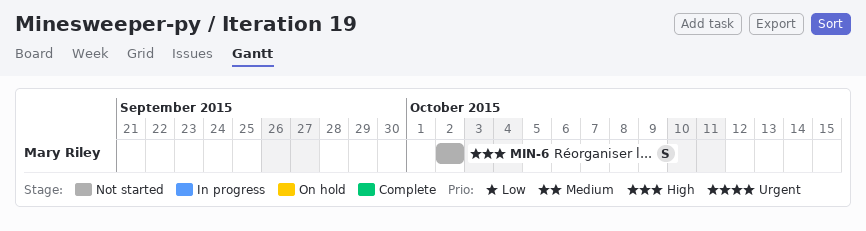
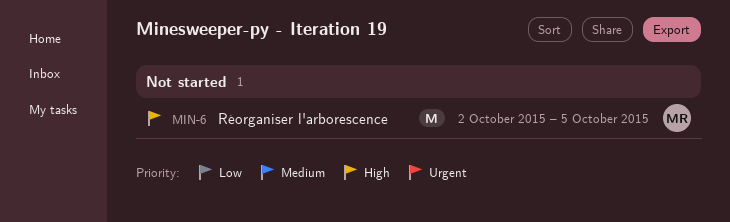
MIN-6, estimate: S -> M
MIN-6, due: Oct 2 -> Oct 5

